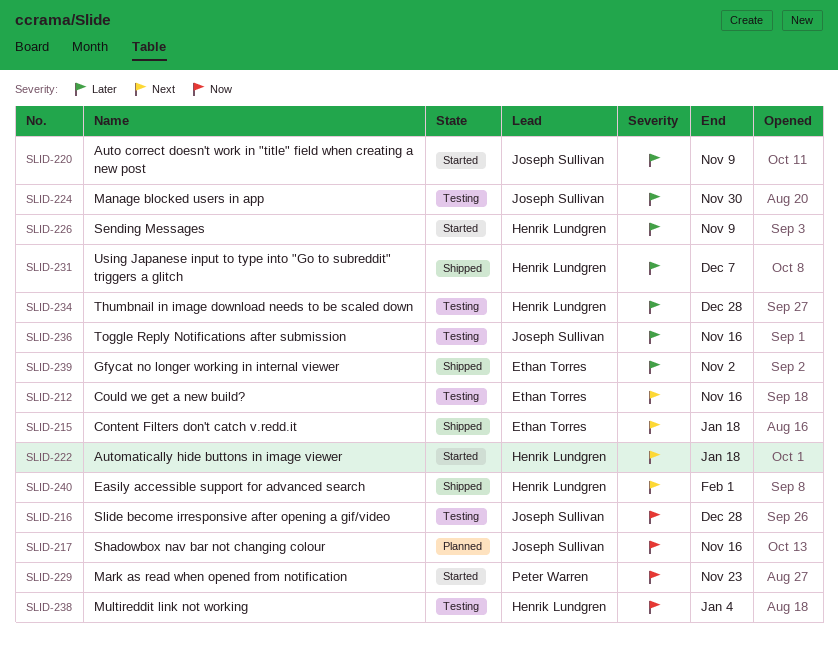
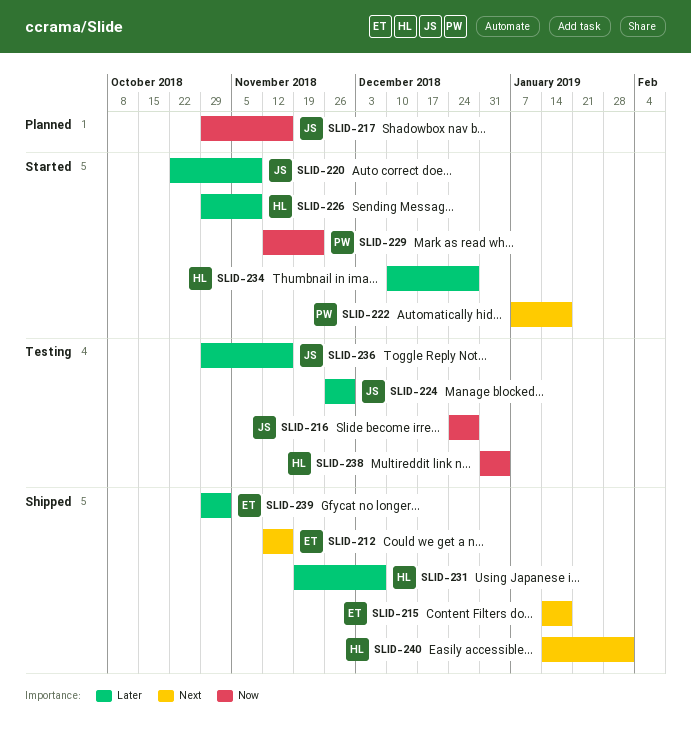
SLID-212, status: Testing -> Shipped
SLID-222, owner: Henrik Lundgren -> Peter Warren
SLID-234, status: Testing -> Started

